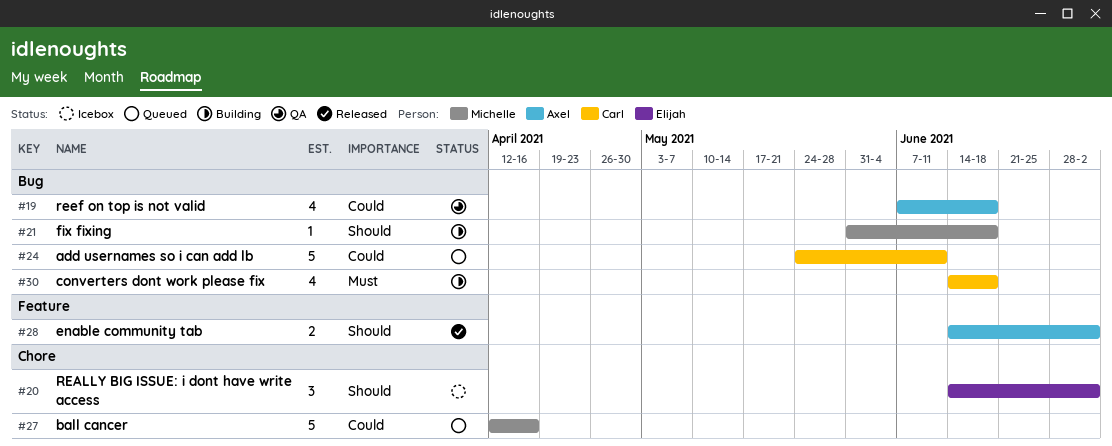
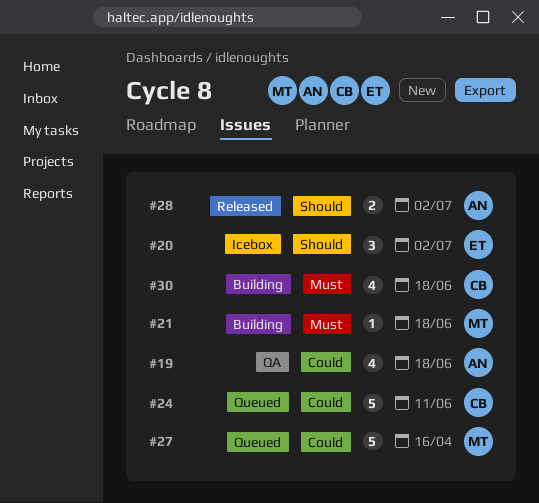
#21, priority: Should -> Must

